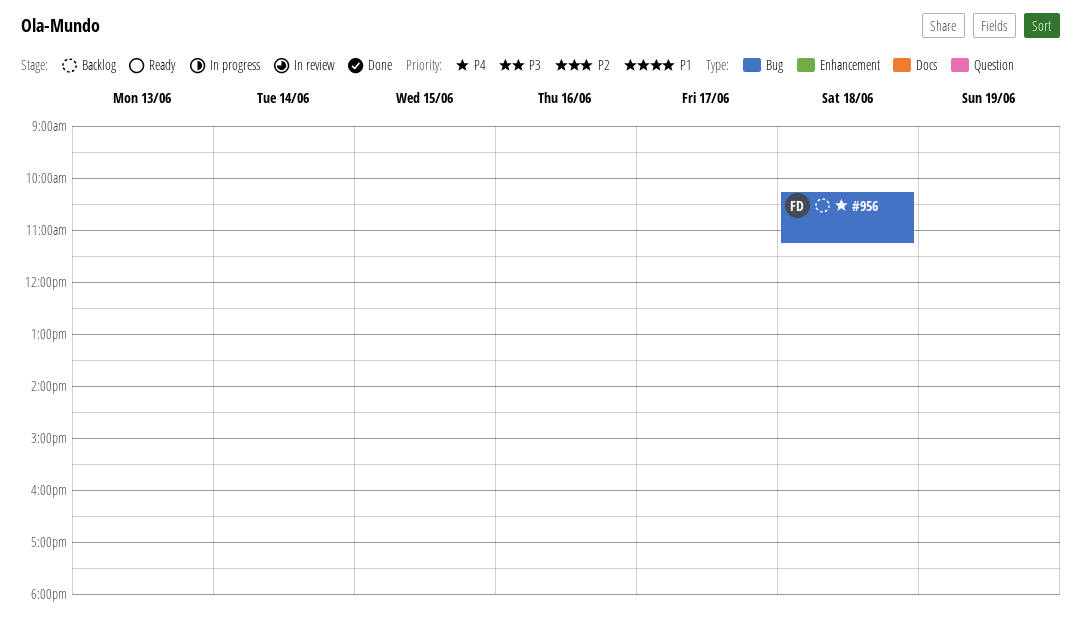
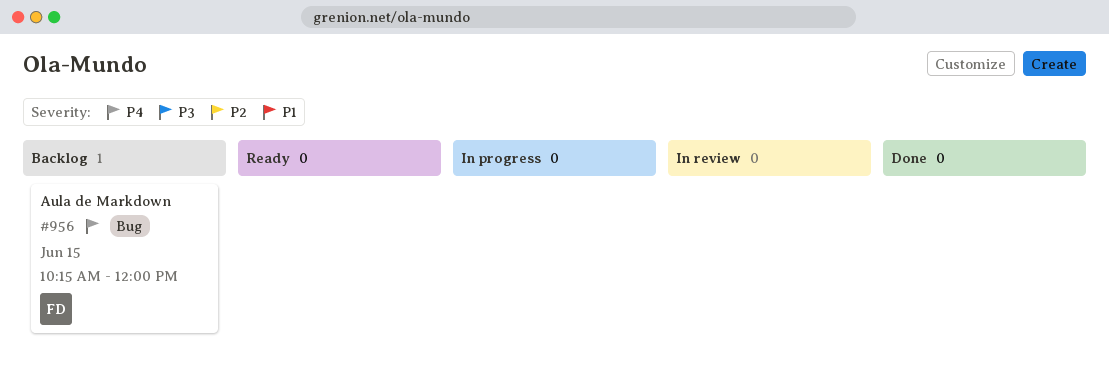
#956, day: Jun 18 -> Jun 15
#956, ends: 11:15 -> 12:00

